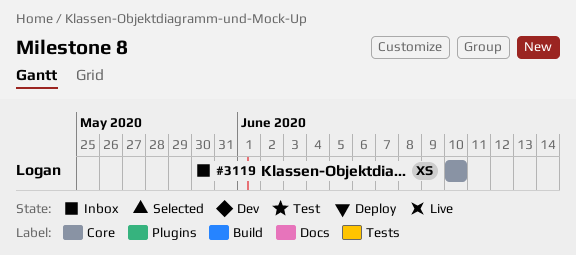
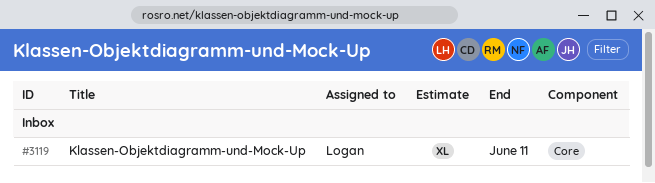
#3119, estimate: XS -> XL
#3119, due: Jun 10 -> Jun 11

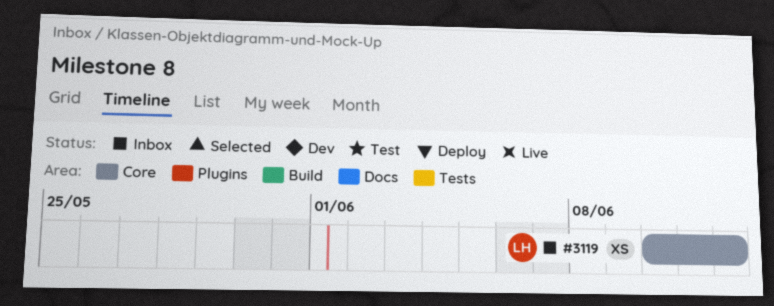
#3119, estimate: XL -> XS
#3119, due: Jun 11 -> Jun 12

